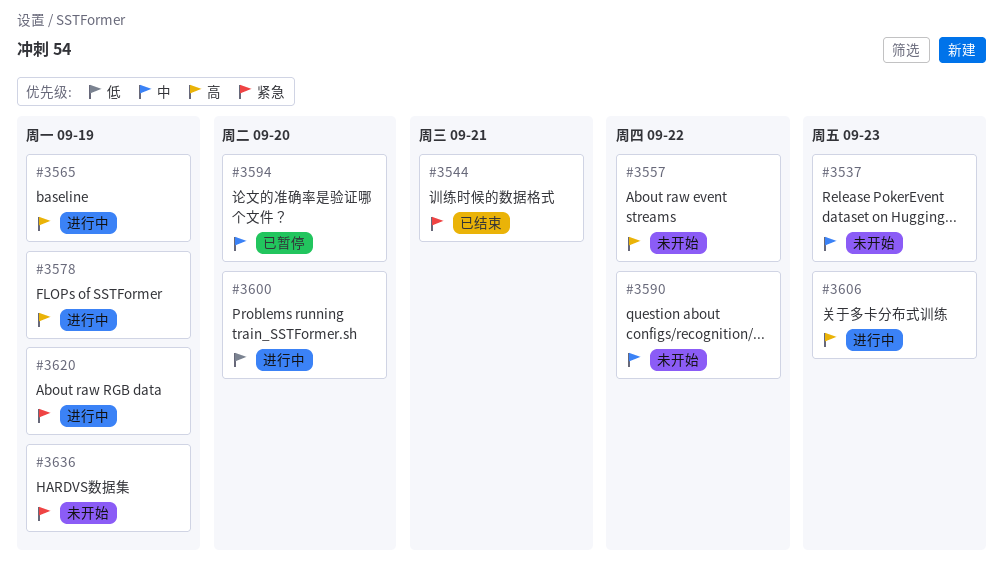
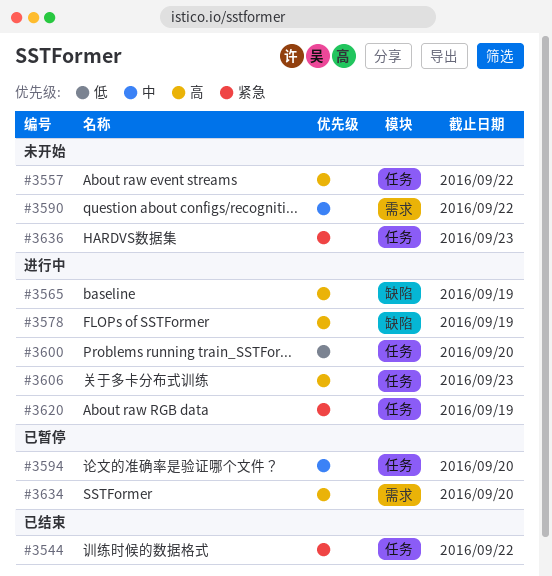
#3537: present -> none
#3544, due: Sep 21 -> Sep 22
#3634: none -> present
#3636, due: Sep 19 -> Sep 23

